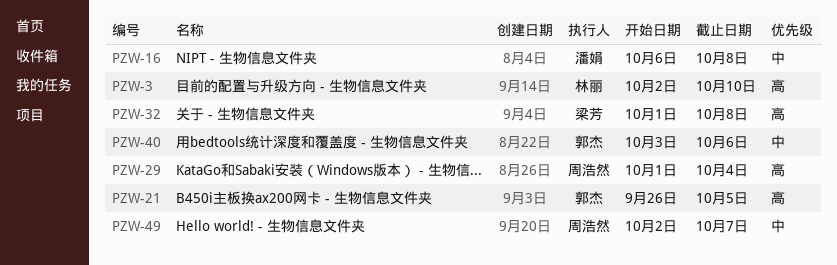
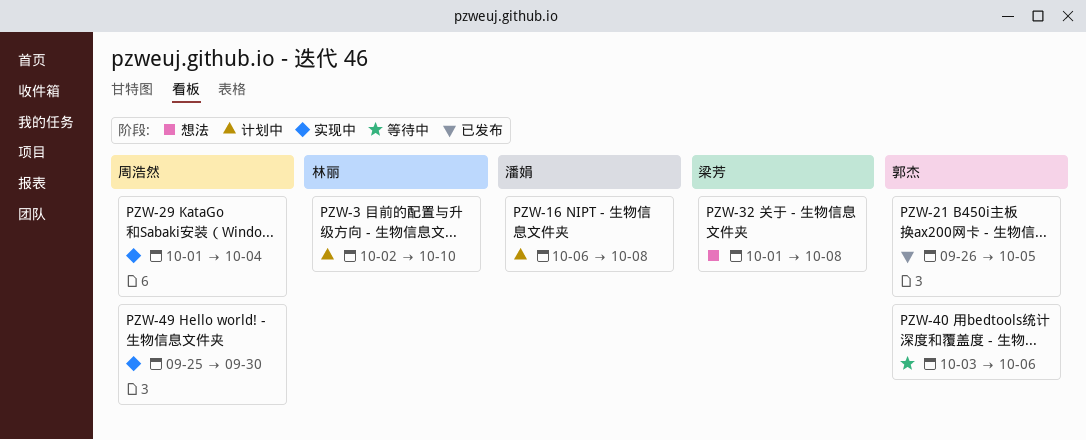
PZW-49, start: Oct 2 -> Sep 25
PZW-49, due: Oct 7 -> Sep 30

